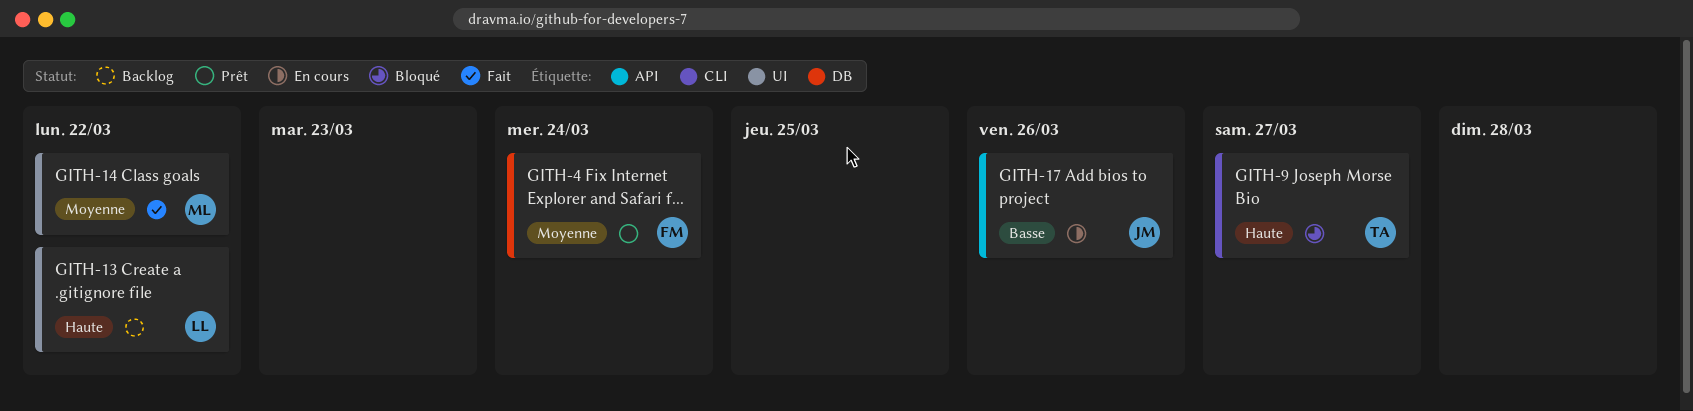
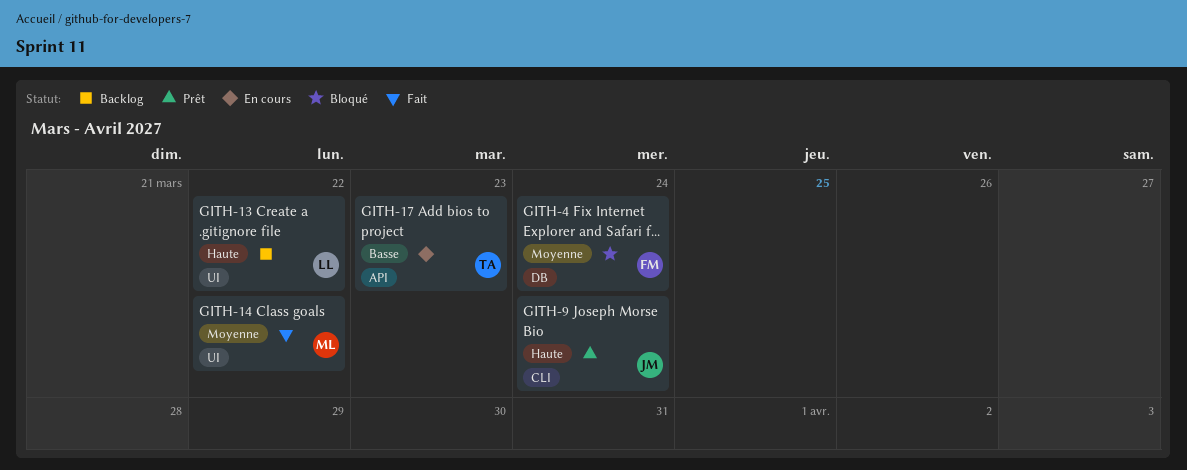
GITH-4, status: Prêt -> Bloqué
GITH-9, status: Bloqué -> Prêt
GITH-9, owner: TA -> JM
GITH-9, due: Mar 27 -> Mar 24
GITH-17, owner: JM -> TA
GITH-17, due: Mar 26 -> Mar 23

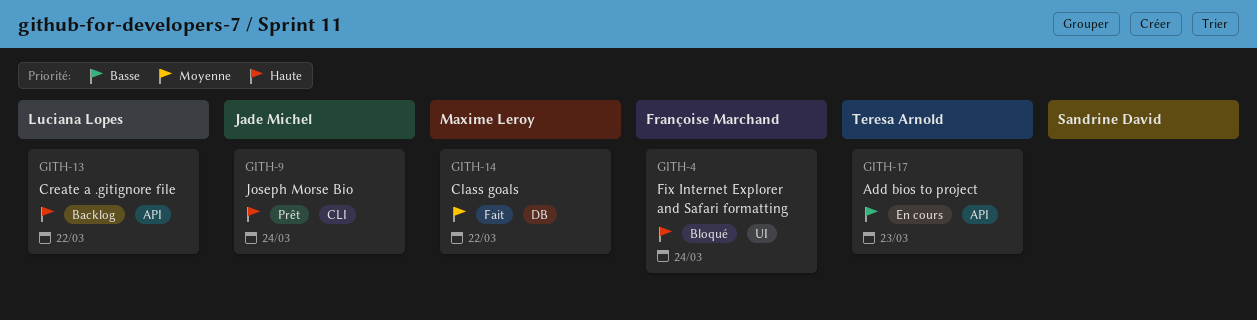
GITH-4, priority: Moyenne -> Haute
GITH-4, label: DB -> UI
GITH-13, label: UI -> API
GITH-14, label: UI -> DB

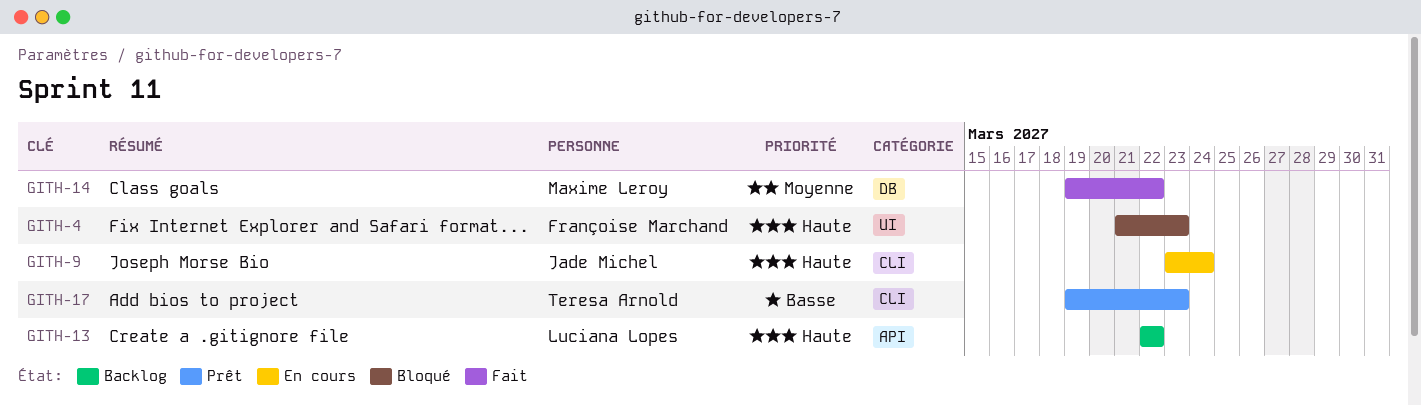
GITH-4, due: Mar 24 -> Mar 23
GITH-9, status: Prêt -> En cours
GITH-17, status: En cours -> Prêt
GITH-17, label: API -> CLI

